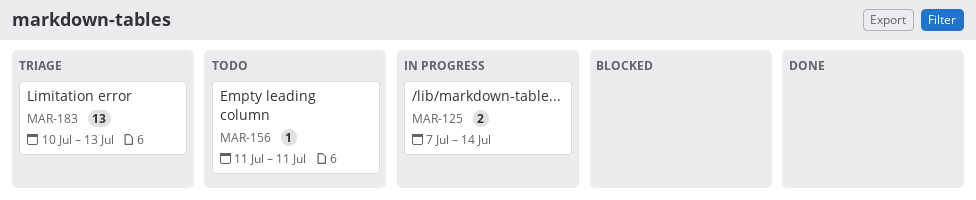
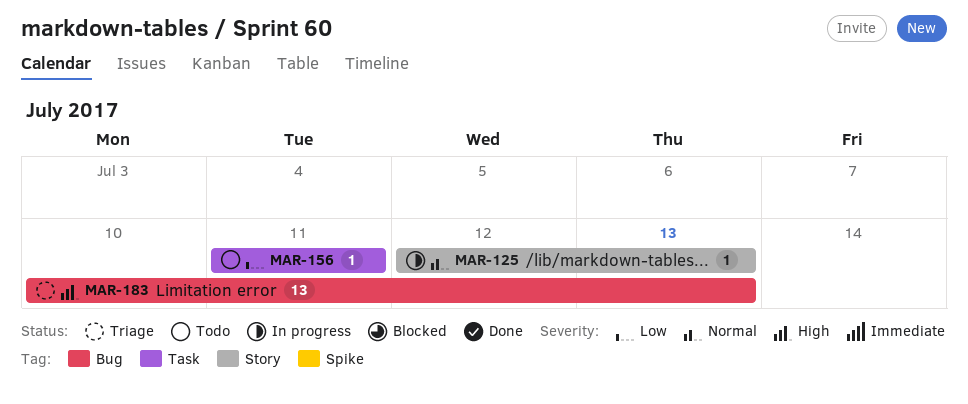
MAR-125, estimate: 2 -> 1
MAR-125, start: Jul 7 -> Jul 12
MAR-125, due: Jul 14 -> Jul 13

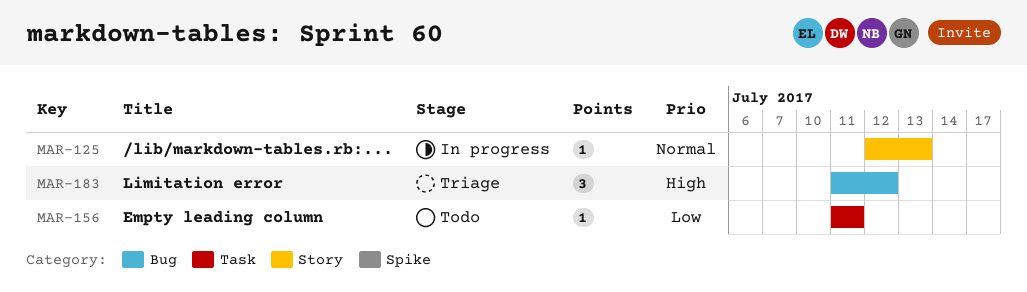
MAR-183, estimate: 13 -> 3
MAR-183, start: Jul 10 -> Jul 11
MAR-183, due: Jul 13 -> Jul 12

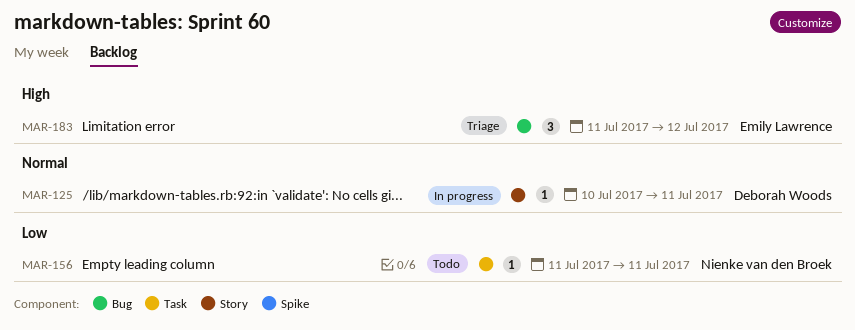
MAR-125, start: Jul 12 -> Jul 10
MAR-125, due: Jul 13 -> Jul 11

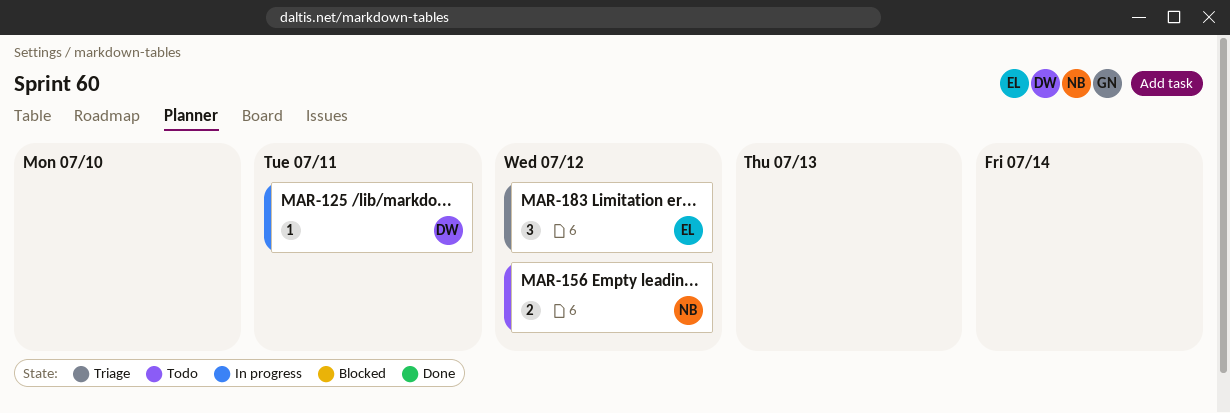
MAR-156, estimate: 1 -> 2
MAR-156, due: Jul 11 -> Jul 12

